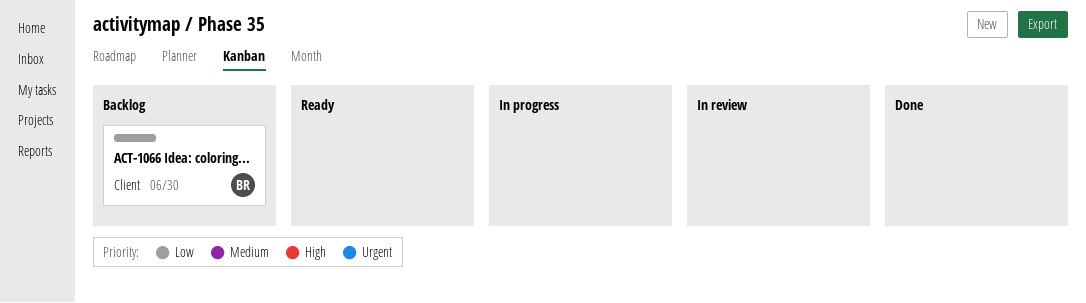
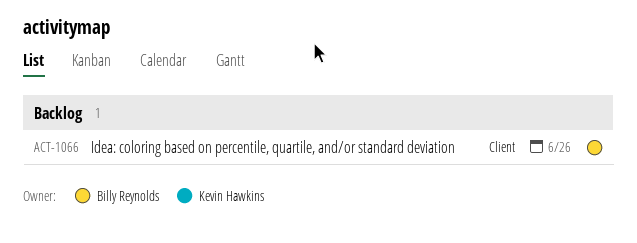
ACT-1066, due: Jun 30 -> Jun 26

